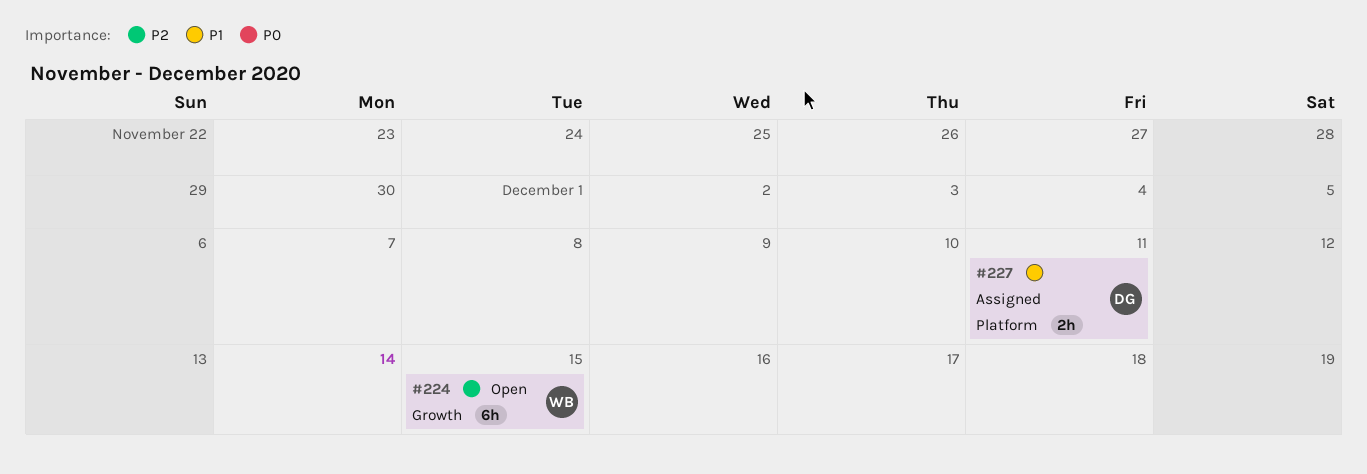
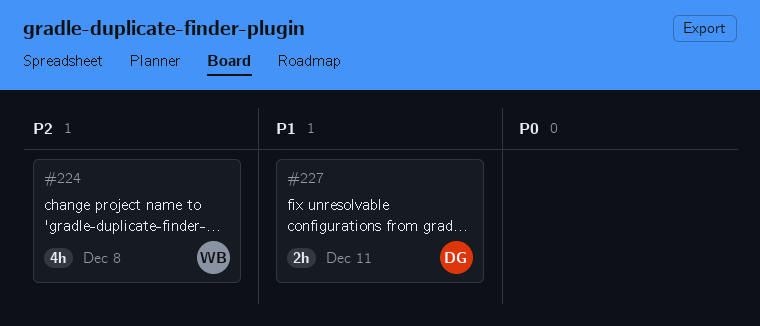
#224, estimate: 6h -> 4h
#224, due: Dec 15 -> Dec 8

